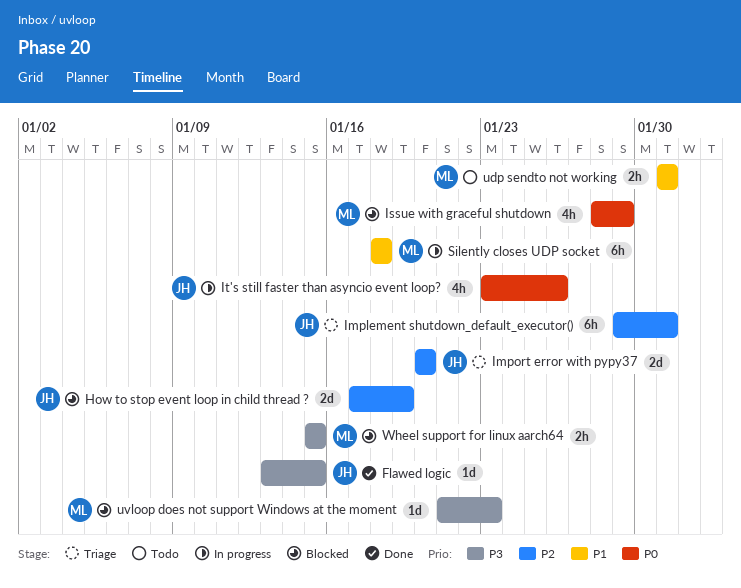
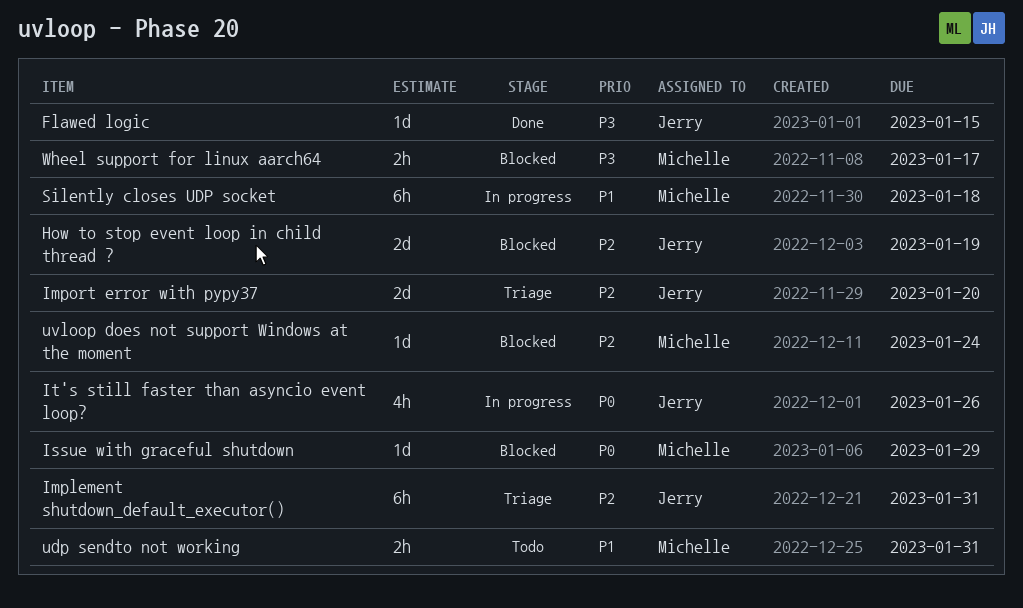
Issue with graceful shutdown, estimate: 4h -> 1d
uvloop does not support Windows at the moment, priority: P3 -> P2
uvloop does not support Windows at the moment, due: Jan 23 -> Jan 24
Wheel support for linux aarch64, due: Jan 15 -> Jan 17

